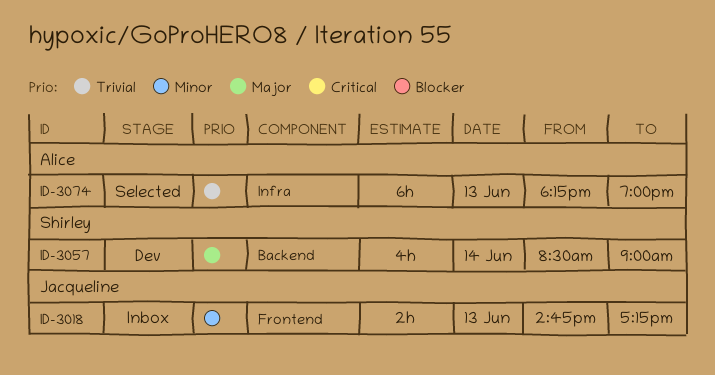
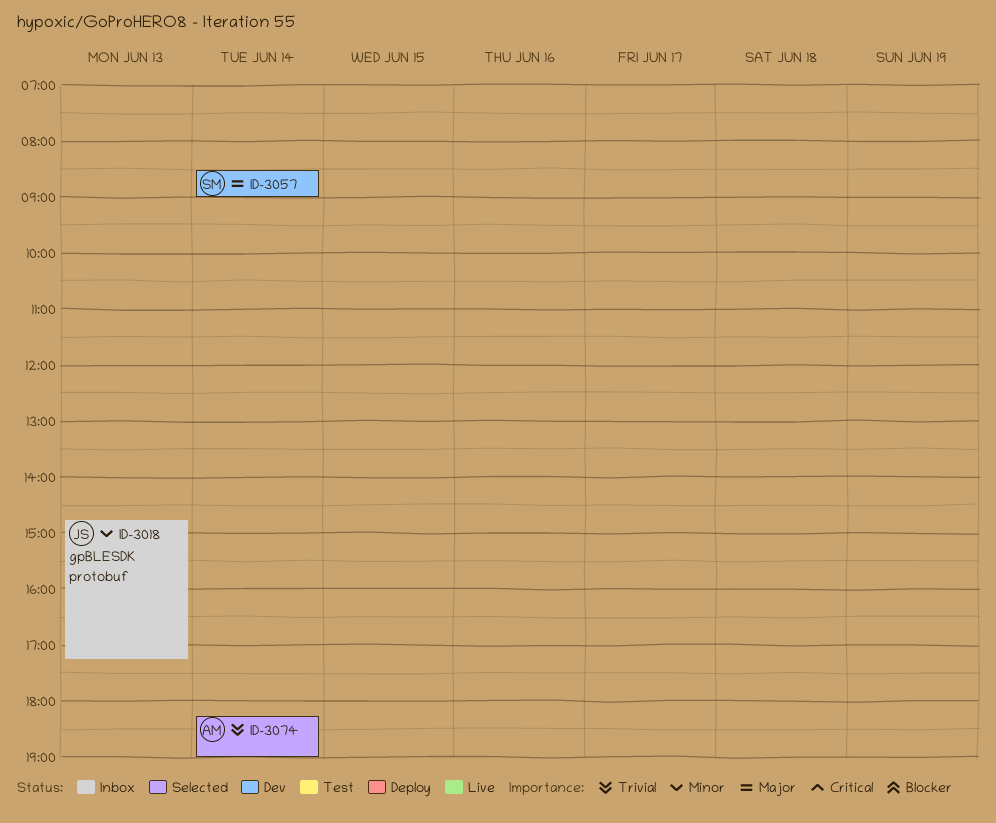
ID-3074, day: Jun 13 -> Jun 14

